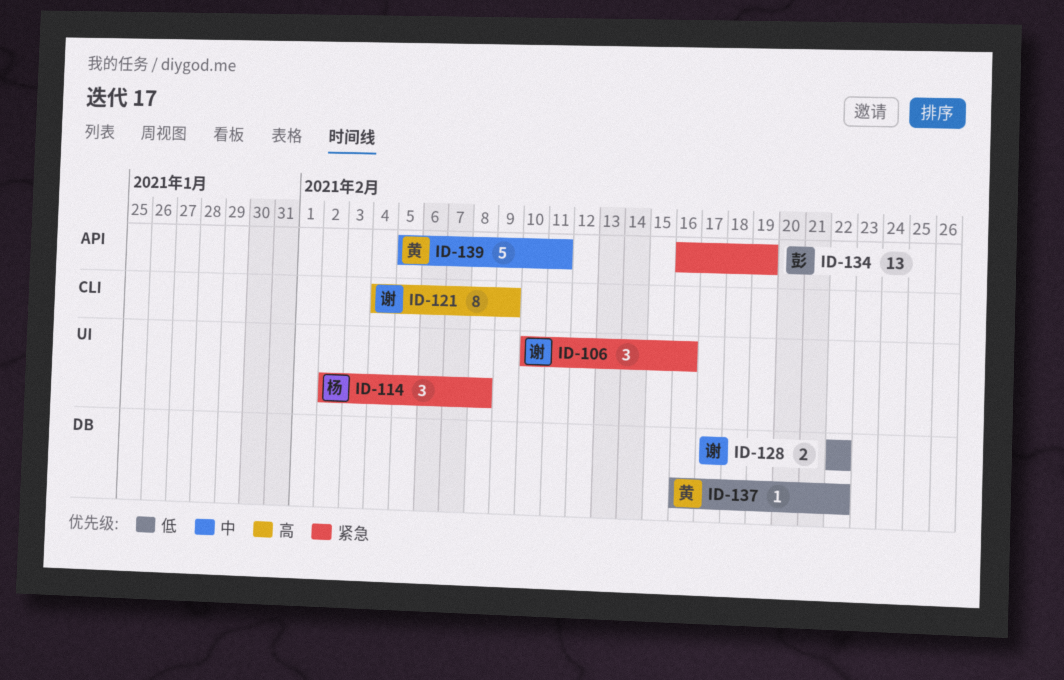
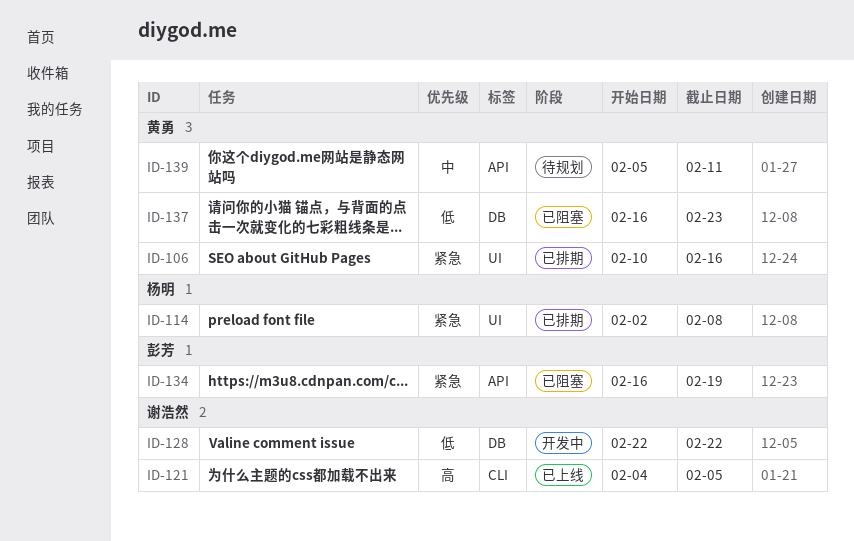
ID-106, owner: 谢浩然 -> 黄勇
ID-121, due: Feb 9 -> Feb 5
ID-137, due: Feb 22 -> Feb 23

